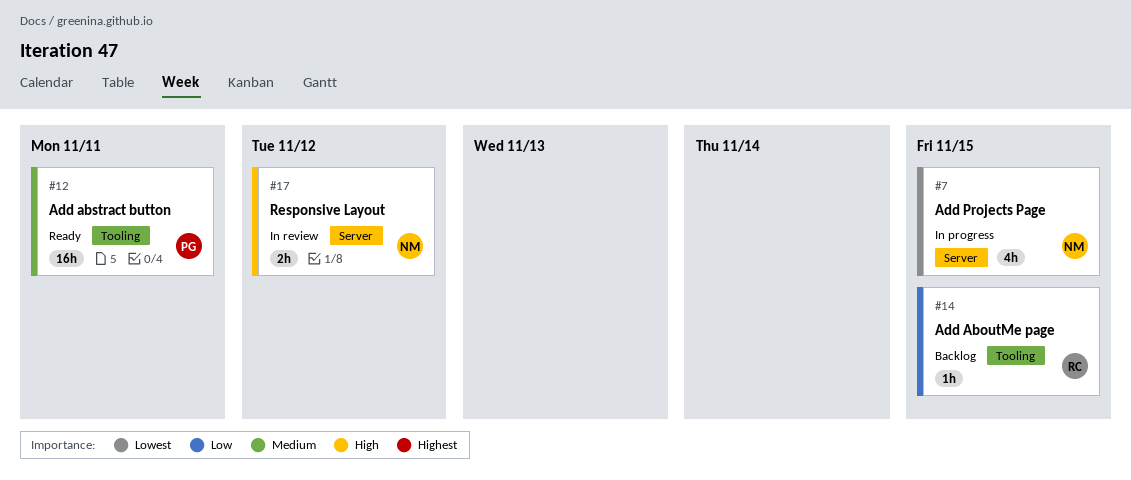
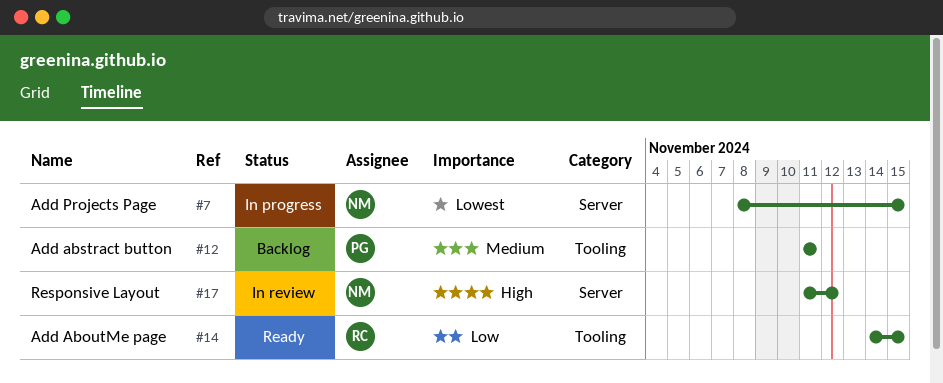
#12, status: Ready -> Backlog
#14, status: Backlog -> Ready

